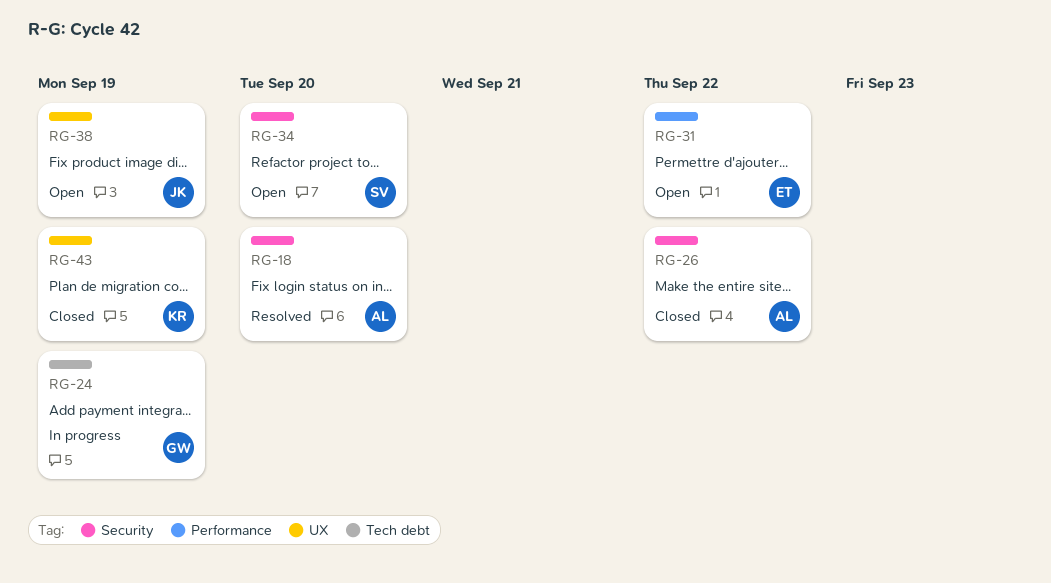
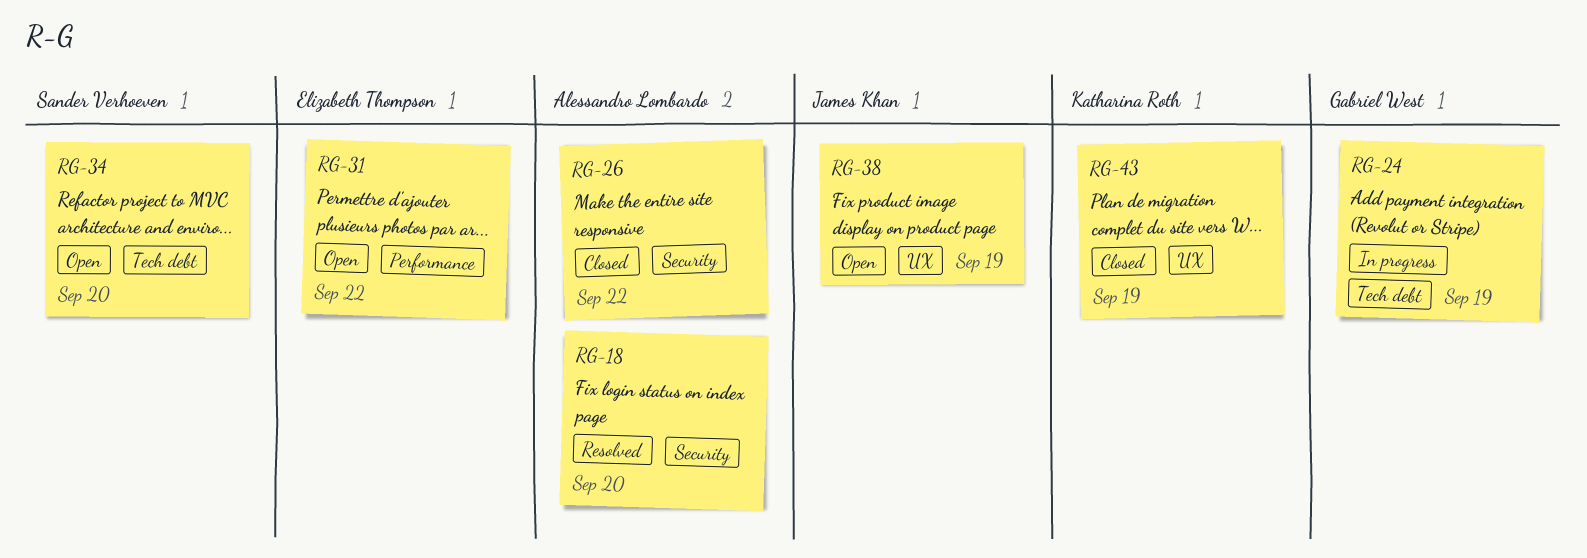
RG-34, label: Security -> Tech debt

